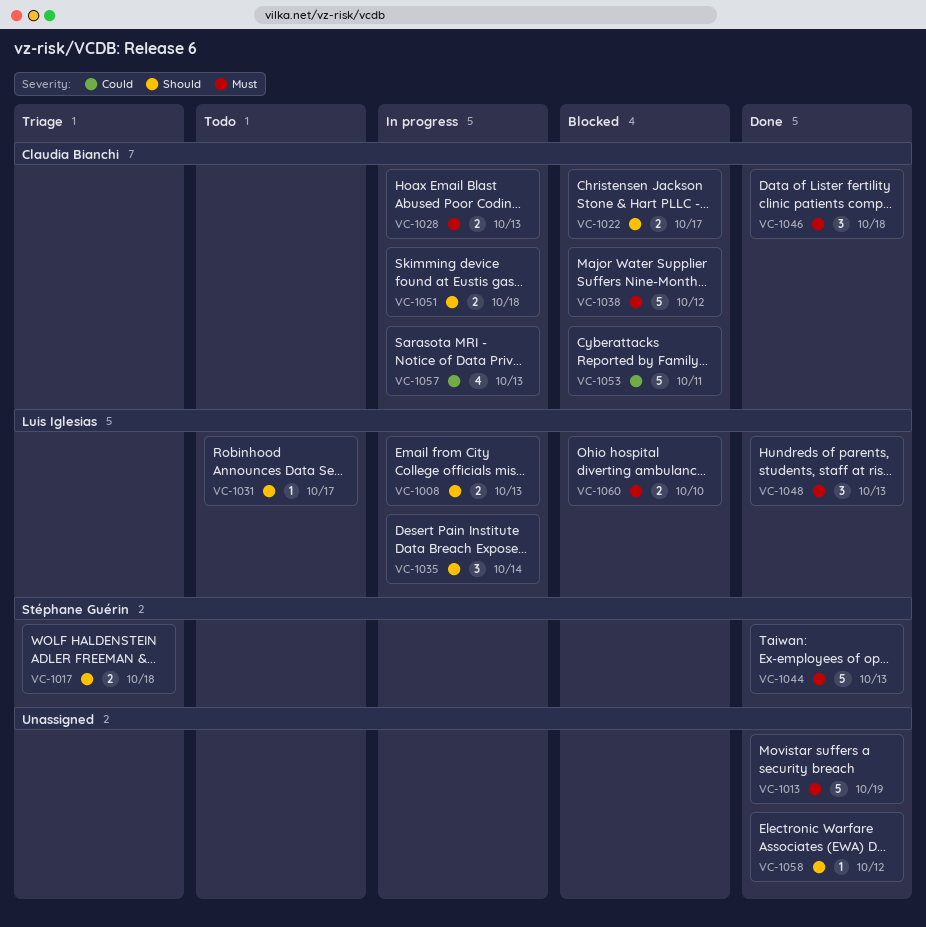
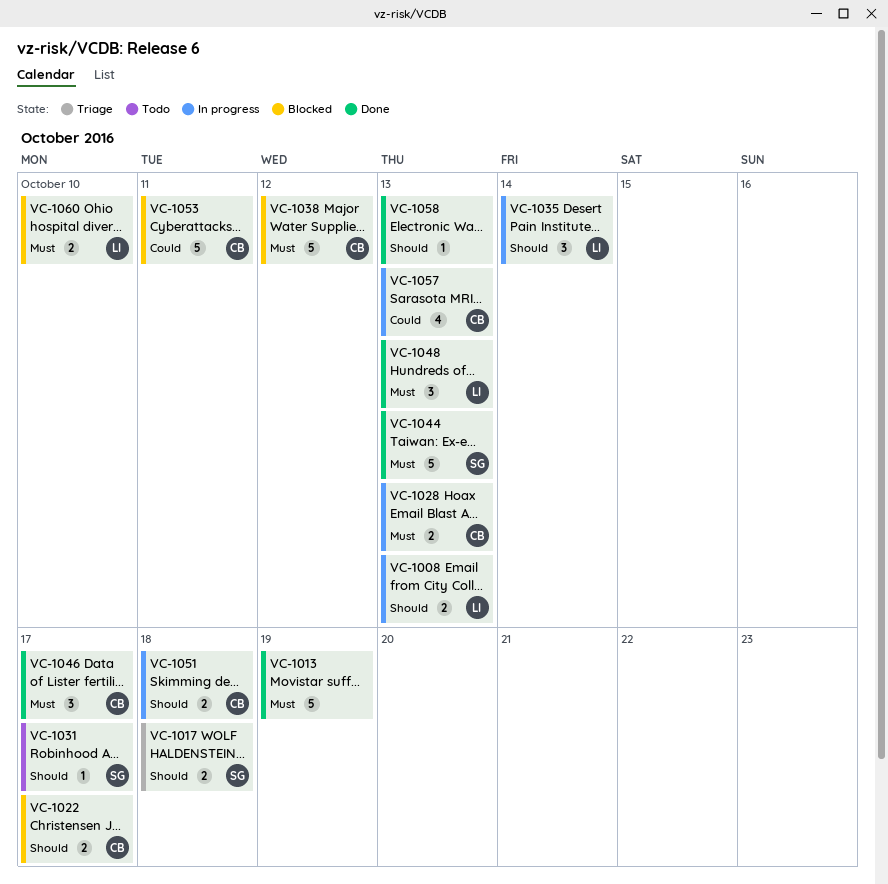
VC-1031, owner: Luis Iglesias -> Stéphane Guérin
VC-1046, due: Oct 18 -> Oct 17
VC-1058, due: Oct 12 -> Oct 13

